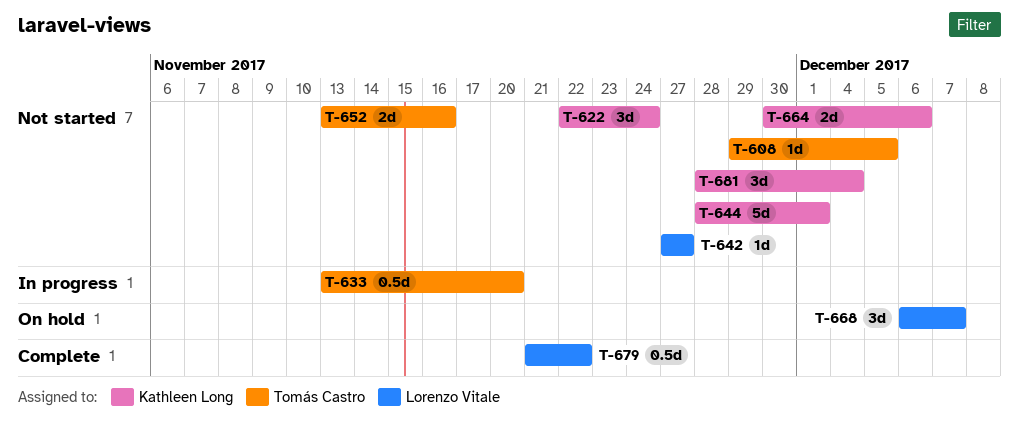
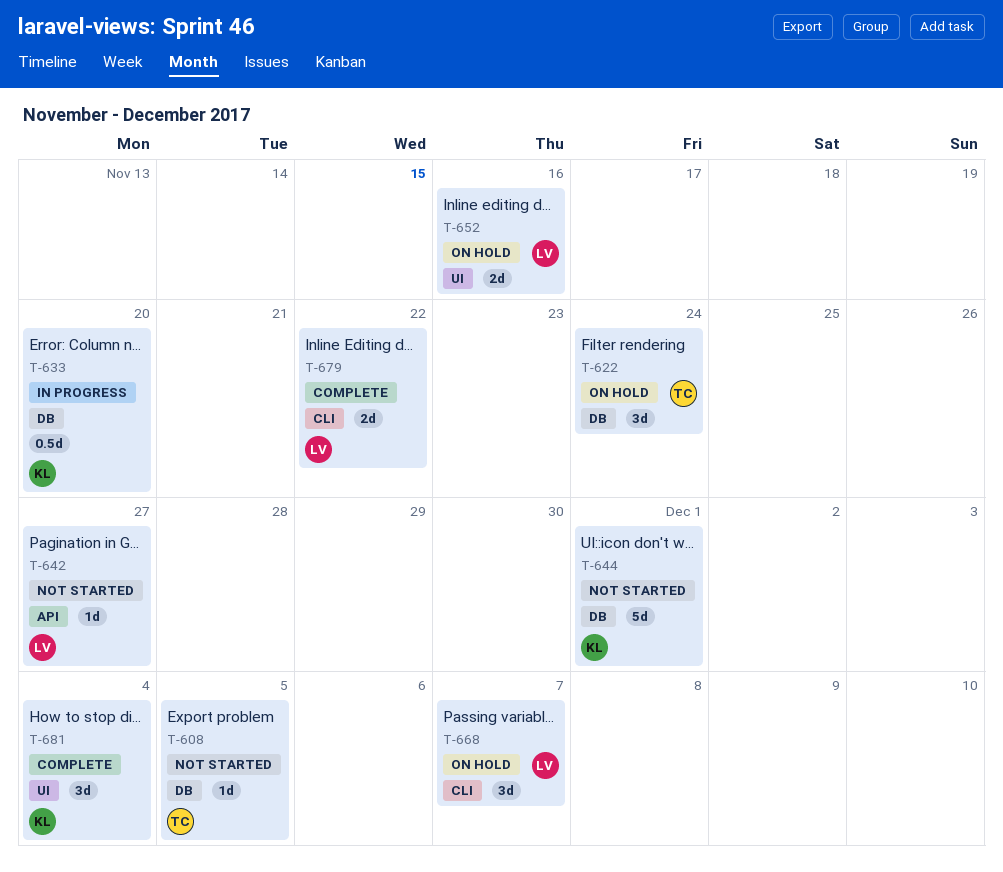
T-622, status: Not started -> On hold
T-622, owner: Kathleen Long -> Tomás Castro
T-633, owner: Tomás Castro -> Kathleen Long
T-652, status: Not started -> On hold
T-652, owner: Tomás Castro -> Lorenzo Vitale
T-664: present -> none
T-679, estimate: 0.5d -> 2d
T-681, status: Not started -> Complete

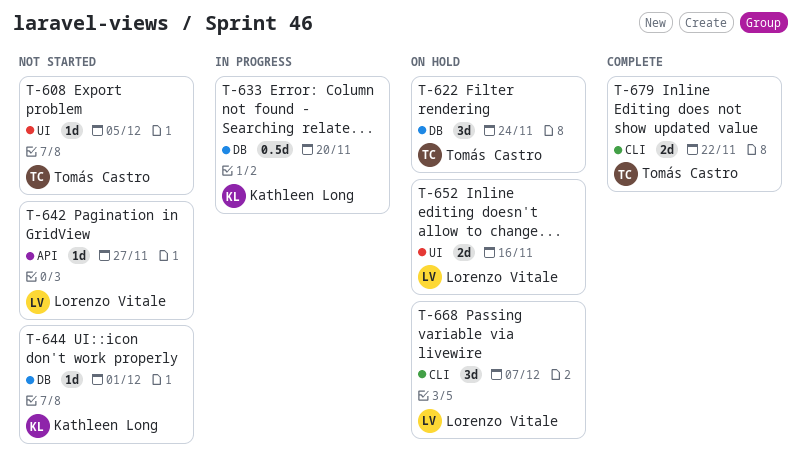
T-608, label: DB -> UI
T-644, estimate: 5d -> 1d
T-679, owner: Lorenzo Vitale -> Tomás Castro
T-681: present -> none

